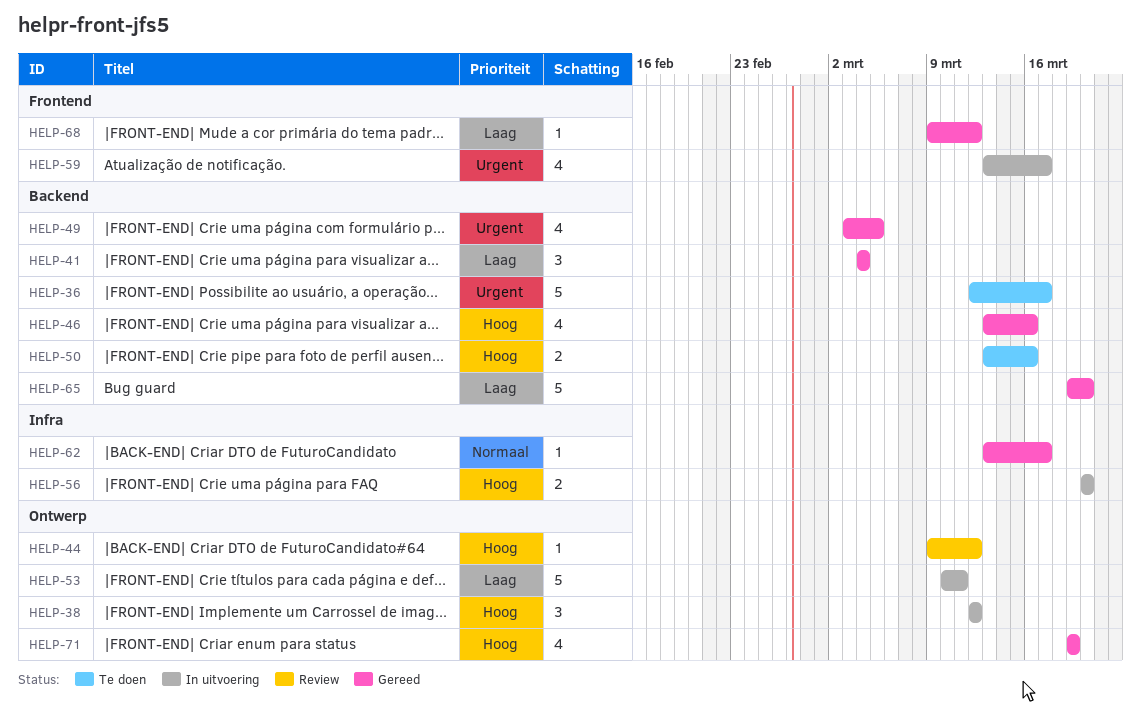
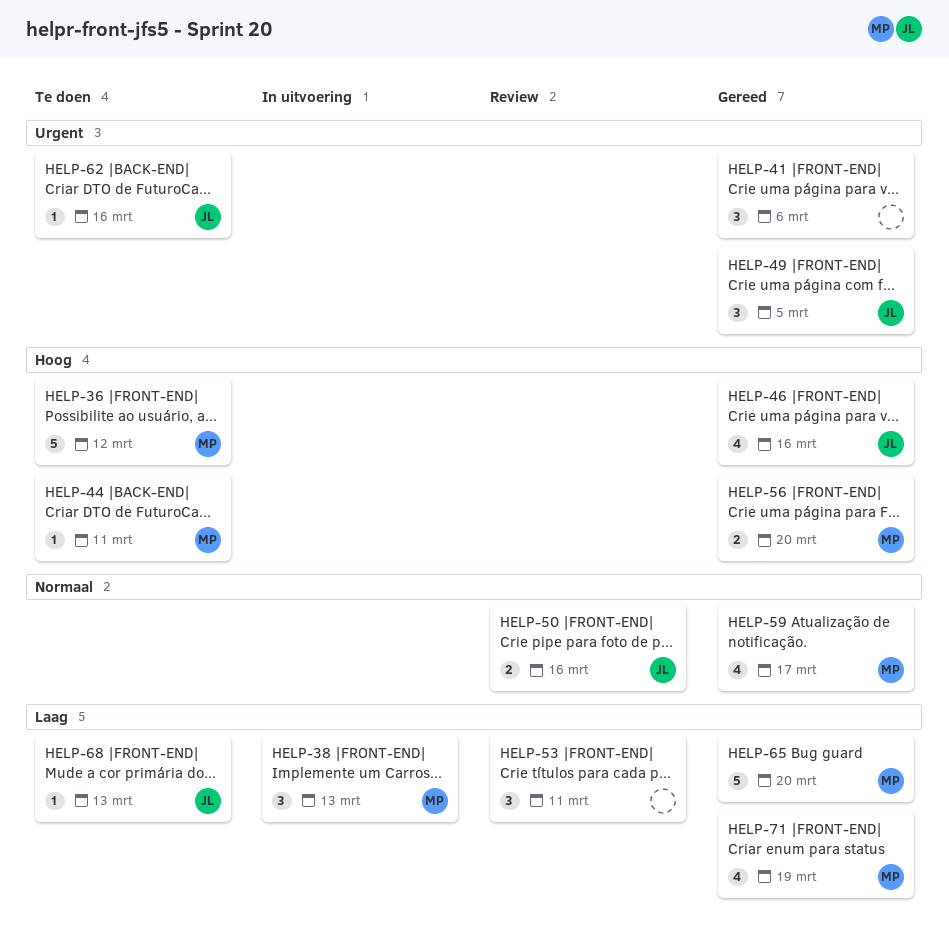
HELP-36, priority: Urgent -> Hoog
HELP-36, due: Mar 17 -> Mar 12
HELP-38, priority: Hoog -> Laag
HELP-38, due: Mar 12 -> Mar 13
HELP-41, priority: Laag -> Urgent
HELP-41, due: Mar 4 -> Mar 6
HELP-44, status: Review -> Te doen
HELP-44, due: Mar 12 -> Mar 11
HELP-49, estimate: 4 -> 3
HELP-50, status: Te doen -> Review
HELP-50, priority: Hoog -> Normaal
HELP-53, status: In uitvoering -> Review
HELP-53, estimate: 5 -> 3
HELP-56, status: In uitvoering -> Gereed
HELP-59, status: In uitvoering -> Gereed
HELP-59, priority: Urgent -> Normaal
HELP-62, status: Gereed -> Te doen
HELP-62, priority: Normaal -> Urgent
HELP-62, due: Mar 17 -> Mar 16
HELP-68, status: Gereed -> Te doen
HELP-68, due: Mar 12 -> Mar 13
HELP-71, priority: Hoog -> Laag

